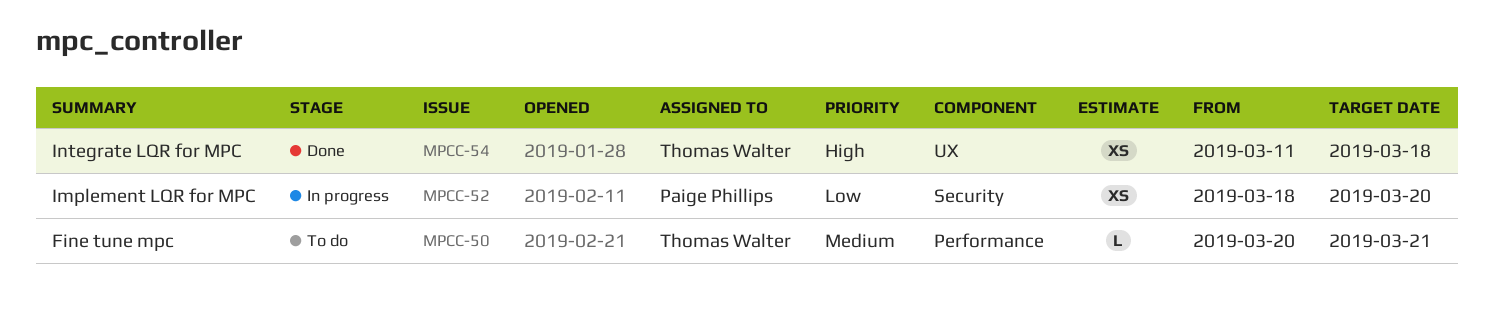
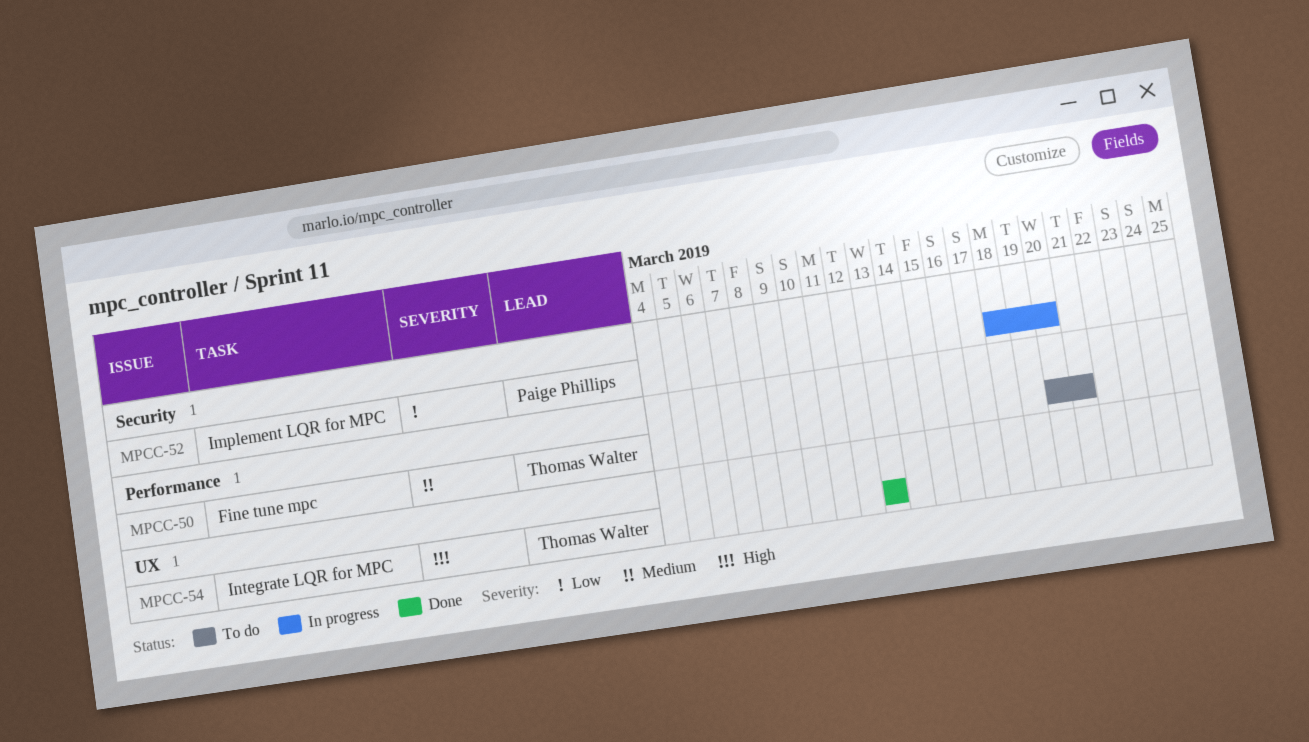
MPCC-54, start: Mar 11 -> Mar 13
MPCC-54, due: Mar 18 -> Mar 13

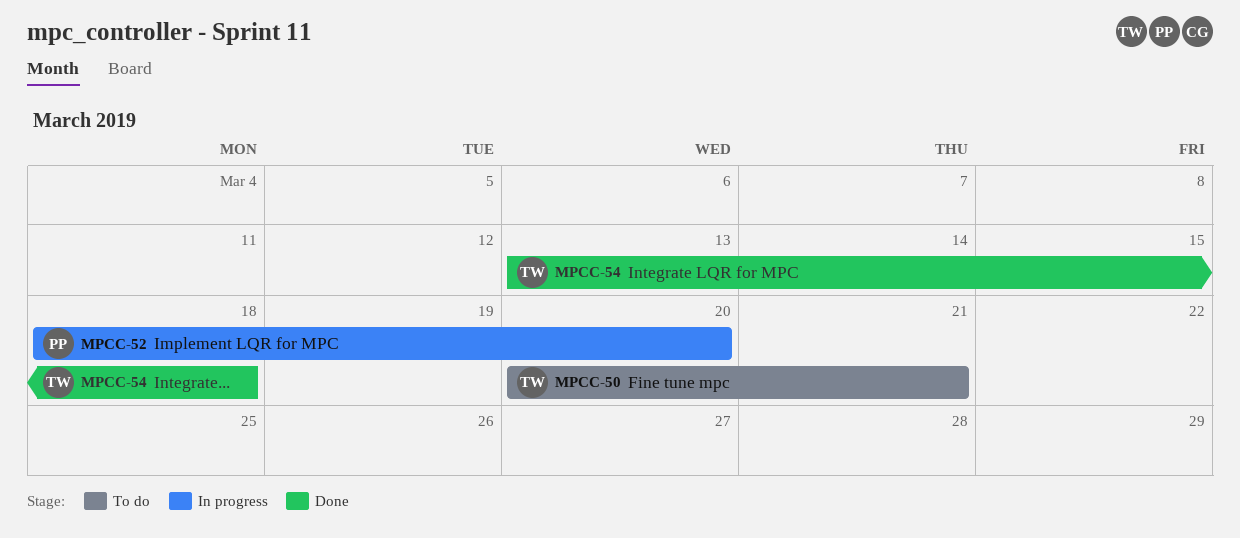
MPCC-54, due: Mar 13 -> Mar 18

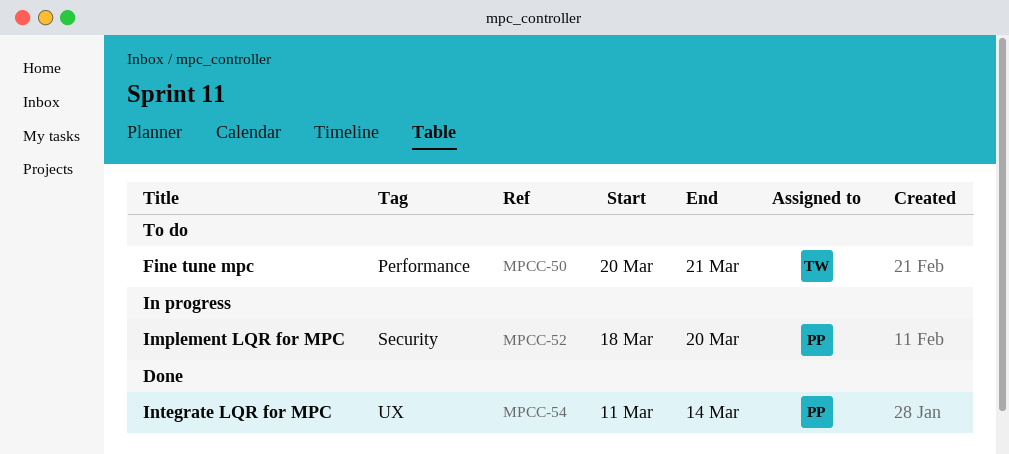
MPCC-54, owner: TW -> PP
MPCC-54, start: Mar 13 -> Mar 11
MPCC-54, due: Mar 18 -> Mar 14

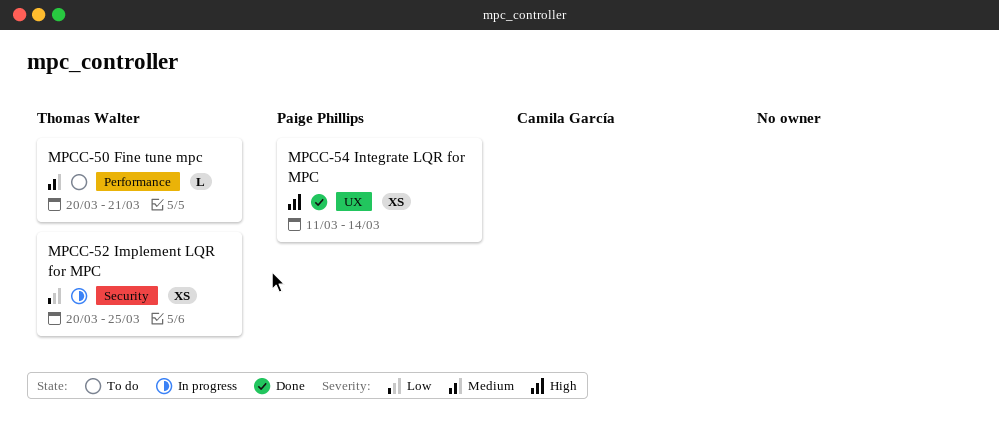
MPCC-52, owner: Paige Phillips -> Thomas Walter
MPCC-52, start: Mar 18 -> Mar 20
MPCC-52, due: Mar 20 -> Mar 25

